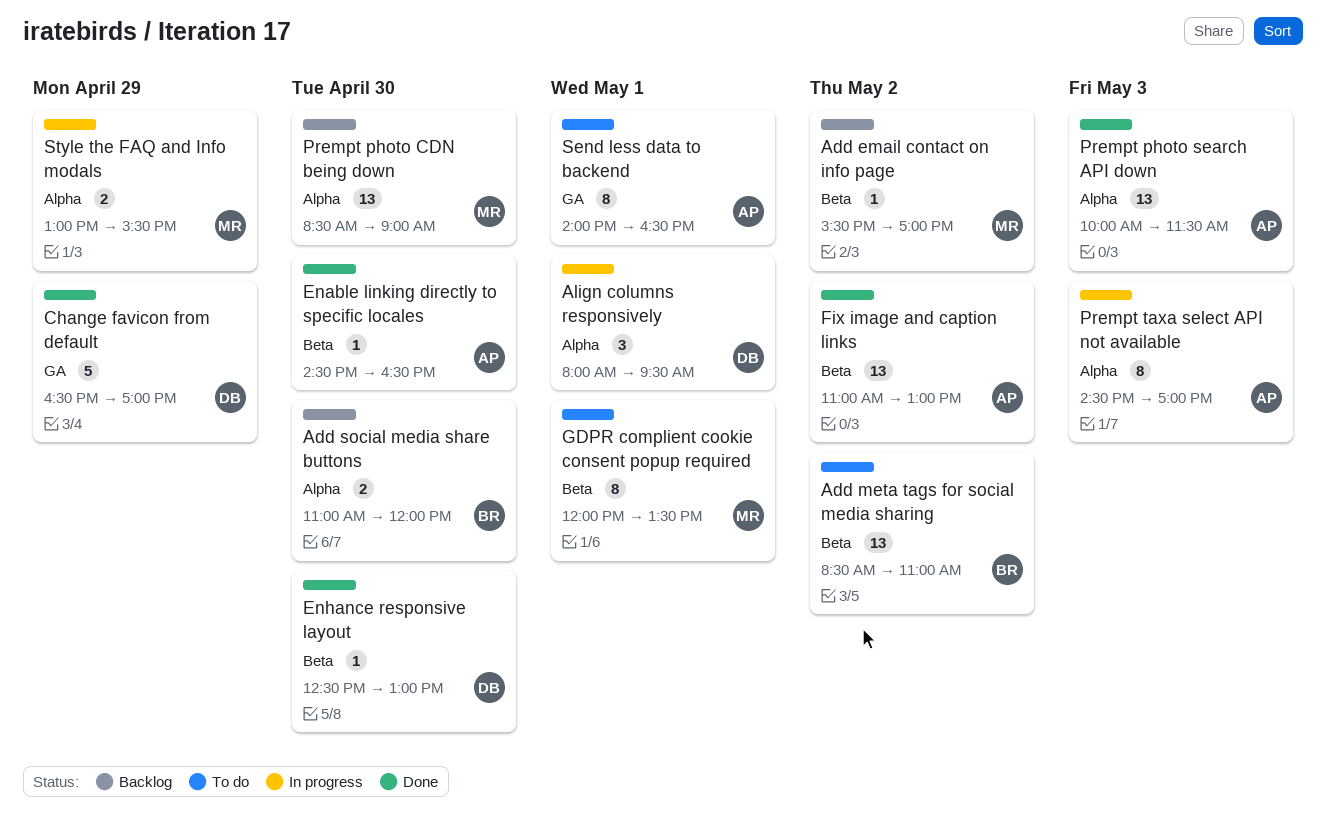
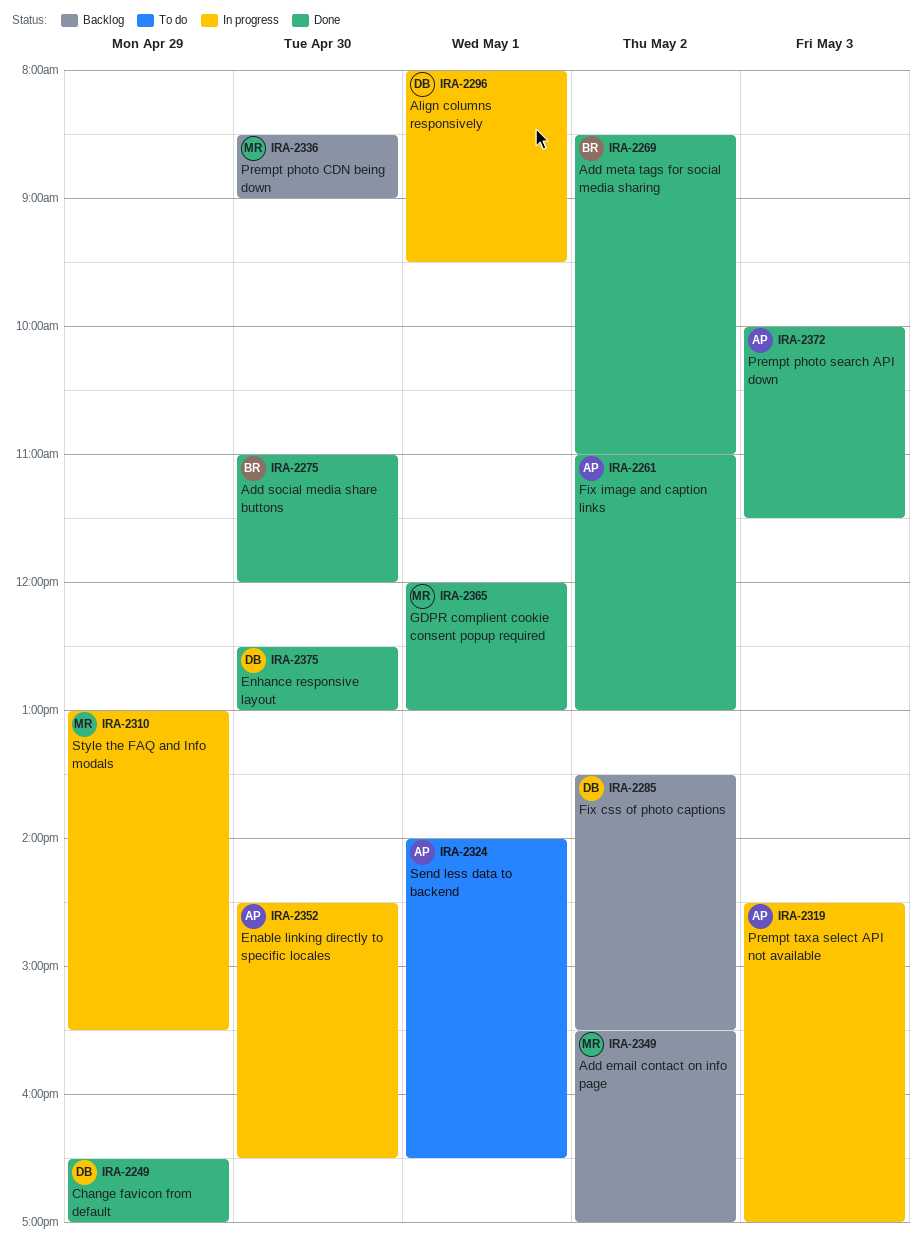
Add meta tags for social media sharing, status: To do -> Done
Add social media share buttons, status: Backlog -> Done
Enable linking directly to specific locales, status: Done -> In progress
Fix css of photo captions: none -> present
GDPR complient cookie consent popup required, status: To do -> Done
GDPR complient cookie consent popup required, ends: 13:30 -> 13:00

